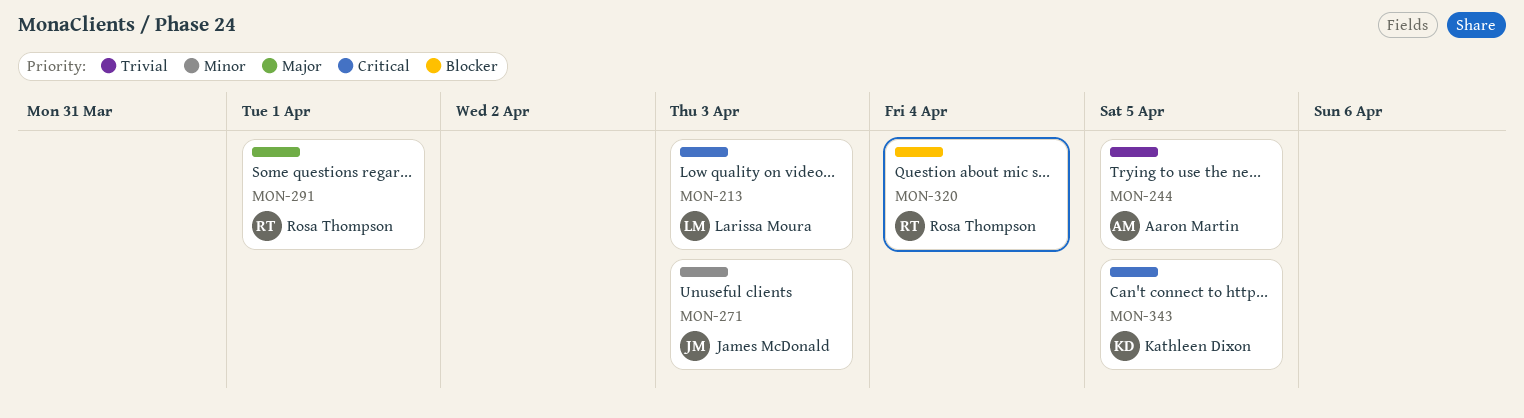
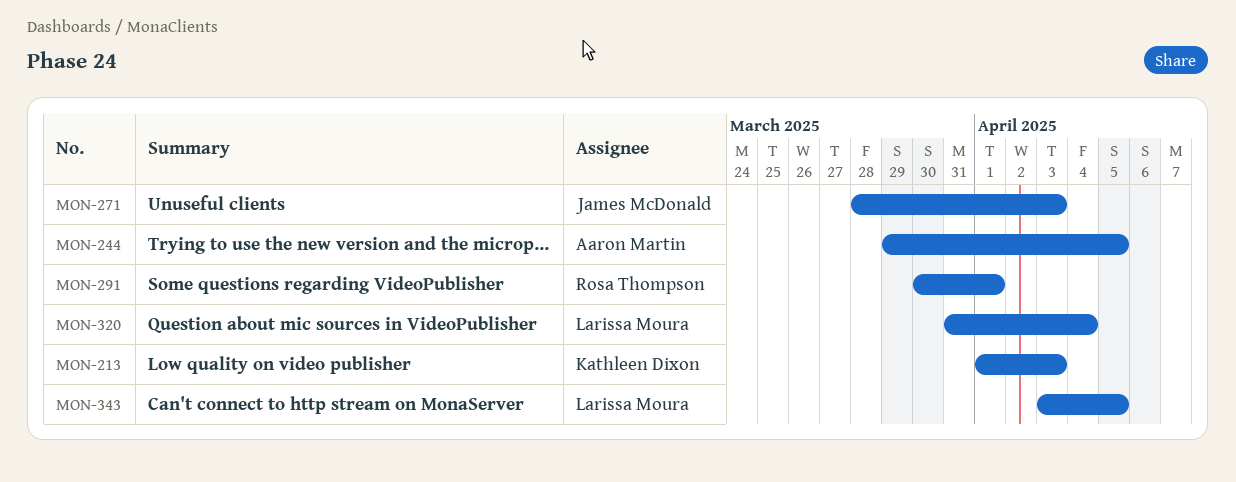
MON-213, owner: Larissa Moura -> Kathleen Dixon
MON-320, owner: Rosa Thompson -> Larissa Moura
MON-343, owner: Kathleen Dixon -> Larissa Moura

